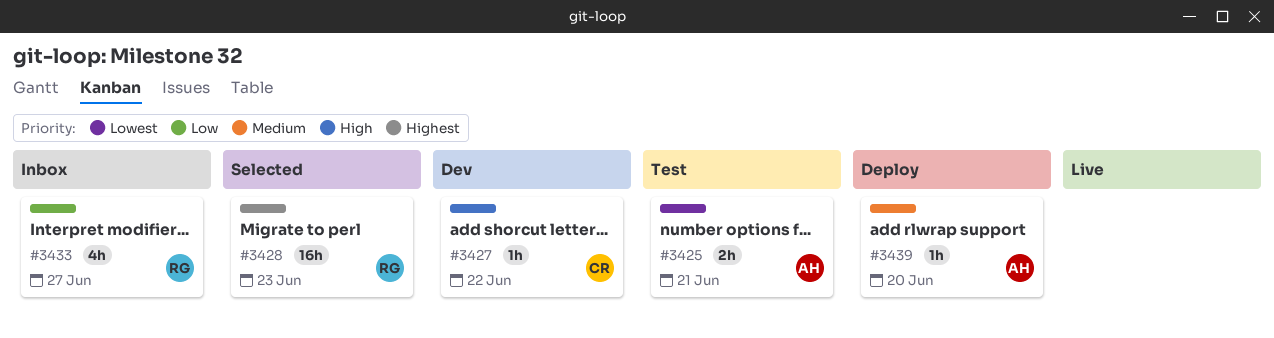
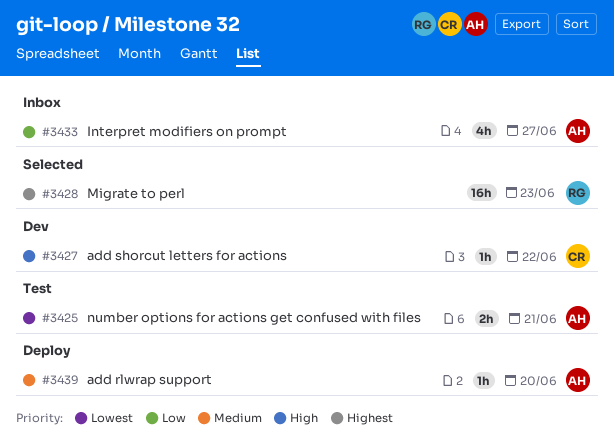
#3433, owner: RG -> AH

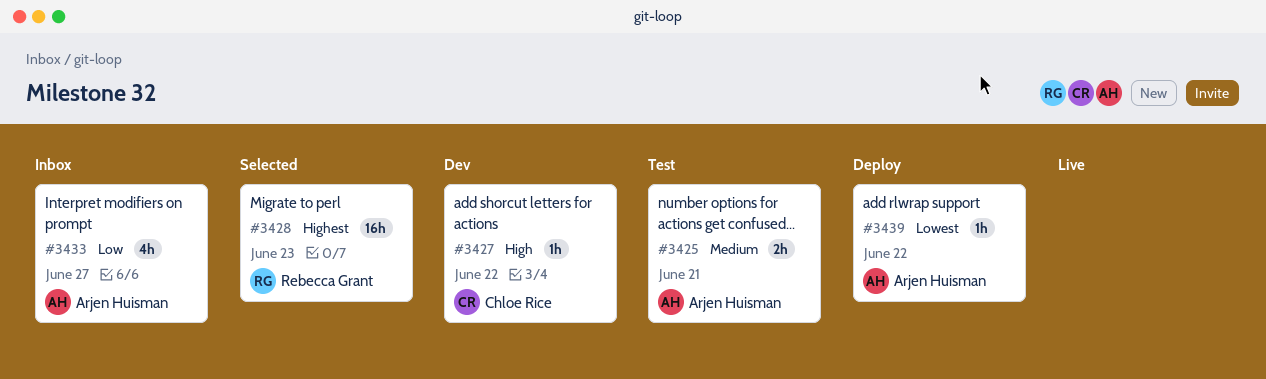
#3425, priority: Lowest -> Medium
#3439, priority: Medium -> Lowest
#3439, due: Jun 20 -> Jun 22

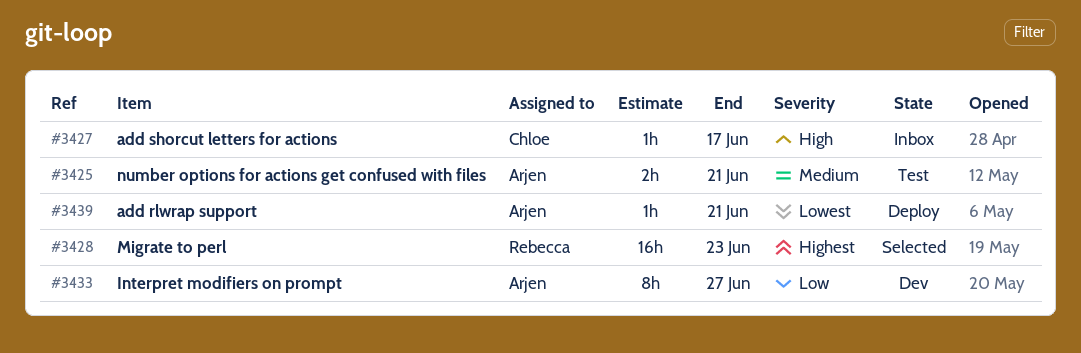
#3427, status: Dev -> Inbox
#3427, due: Jun 22 -> Jun 17
#3433, status: Inbox -> Dev
#3433, estimate: 4h -> 8h
#3439, due: Jun 22 -> Jun 21

